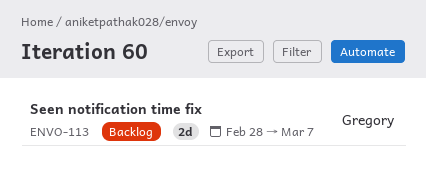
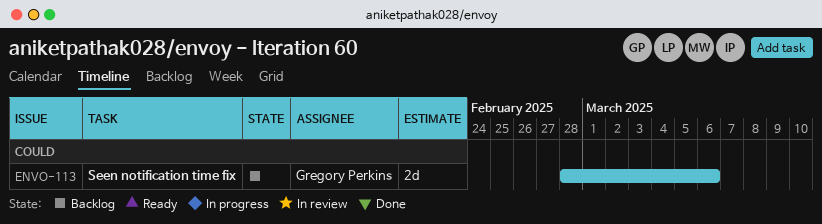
ENVO-113, due: Mar 7 -> Mar 6

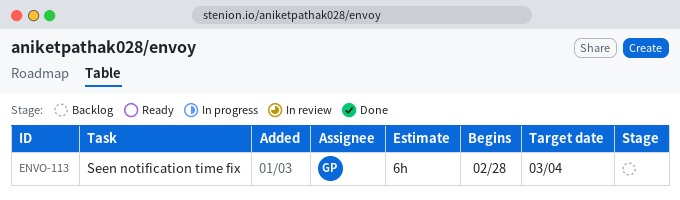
ENVO-113, estimate: 2d -> 6h
ENVO-113, due: Mar 6 -> Mar 4

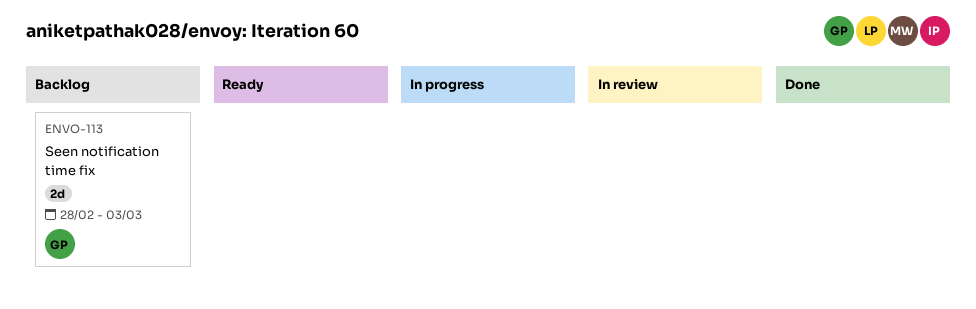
ENVO-113, estimate: 6h -> 2d
ENVO-113, due: Mar 4 -> Mar 3

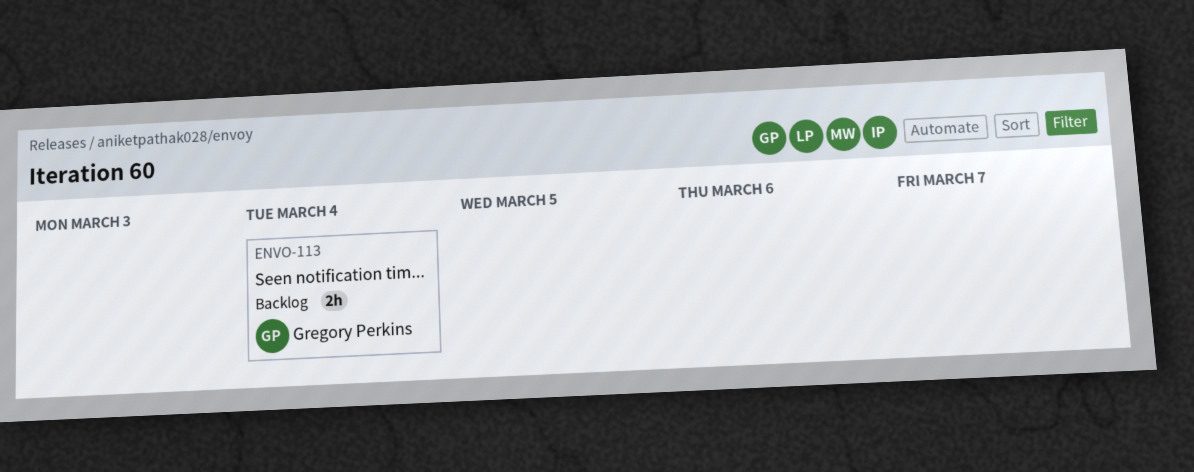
ENVO-113, estimate: 2d -> 2h
ENVO-113, due: Mar 3 -> Mar 4

